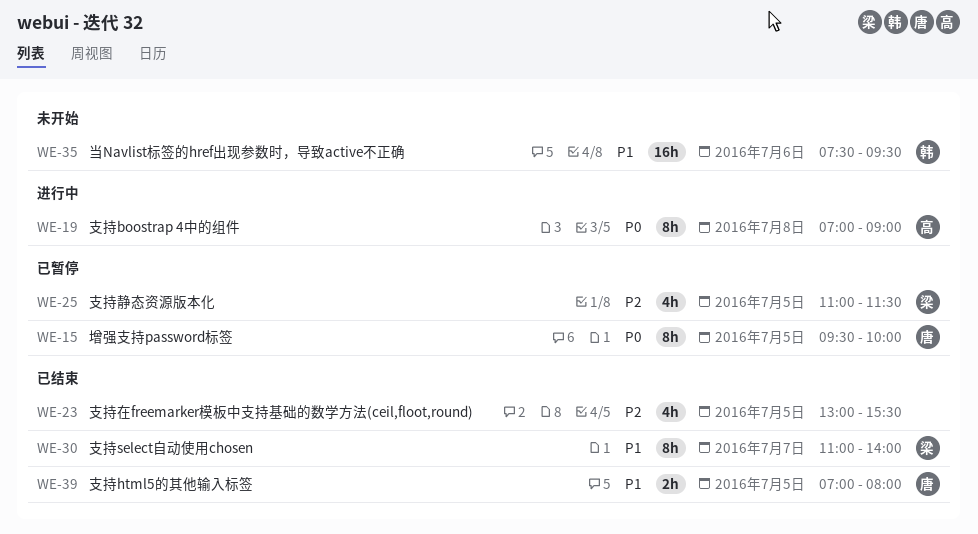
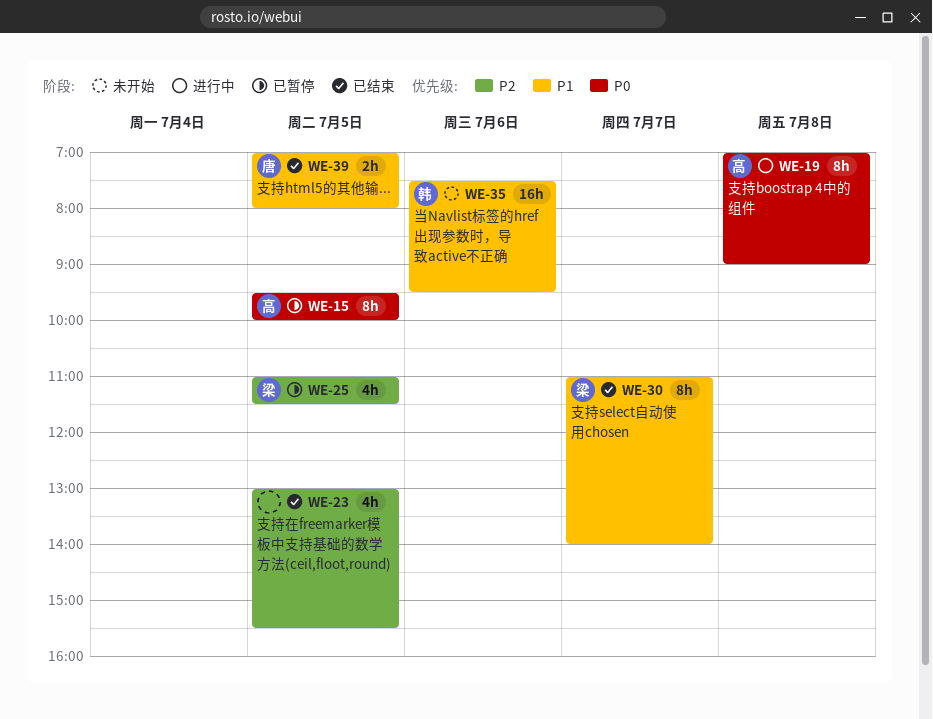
WE-15, owner: 唐 -> 高

